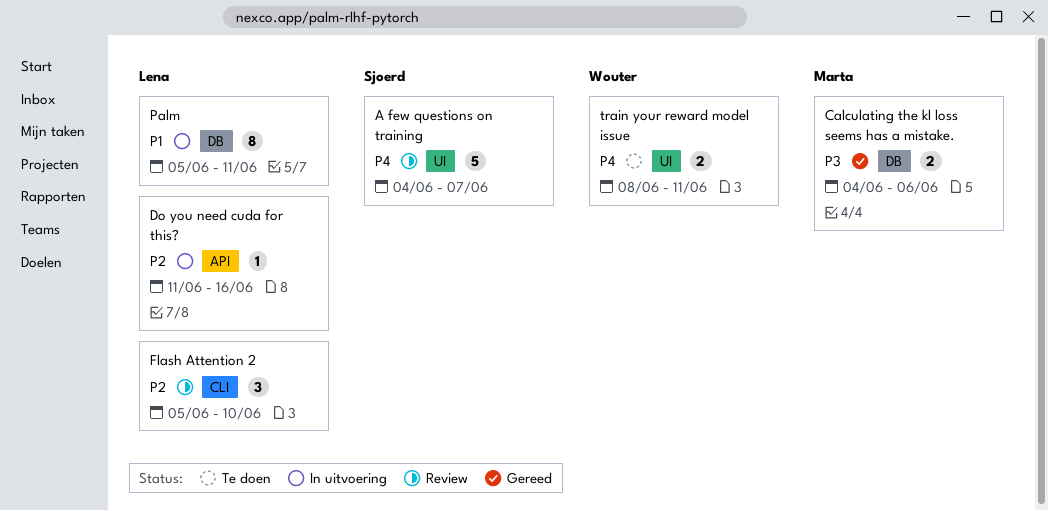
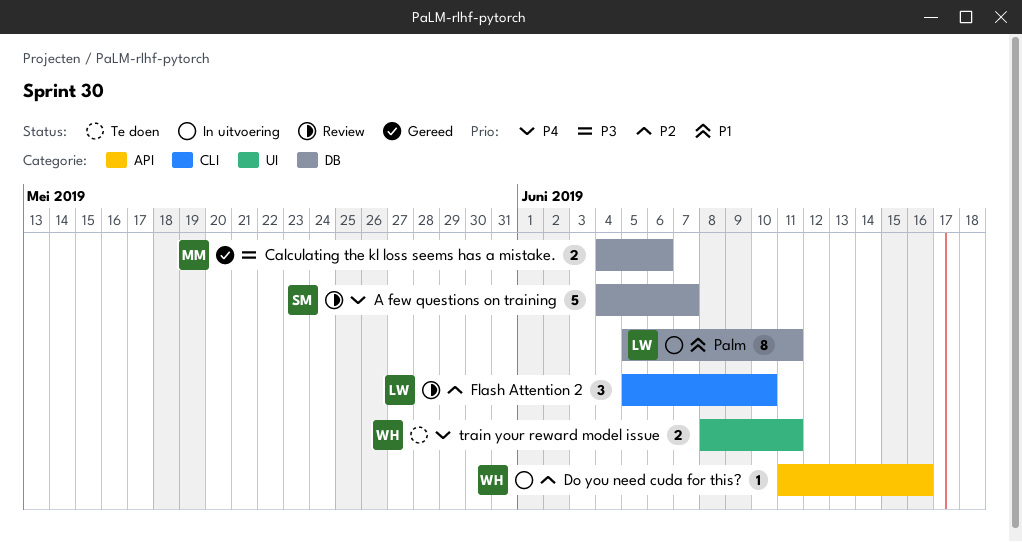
A few questions on training, label: UI -> DB
Do you need cuda for this?, owner: Lena -> Wouter

